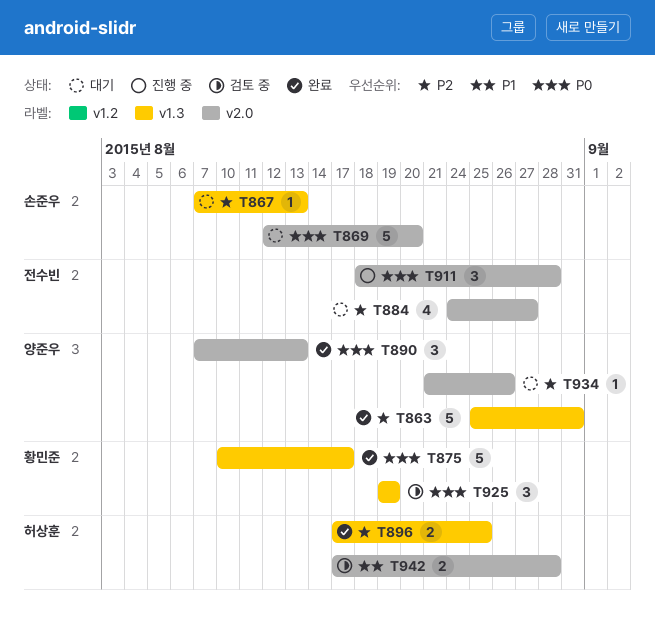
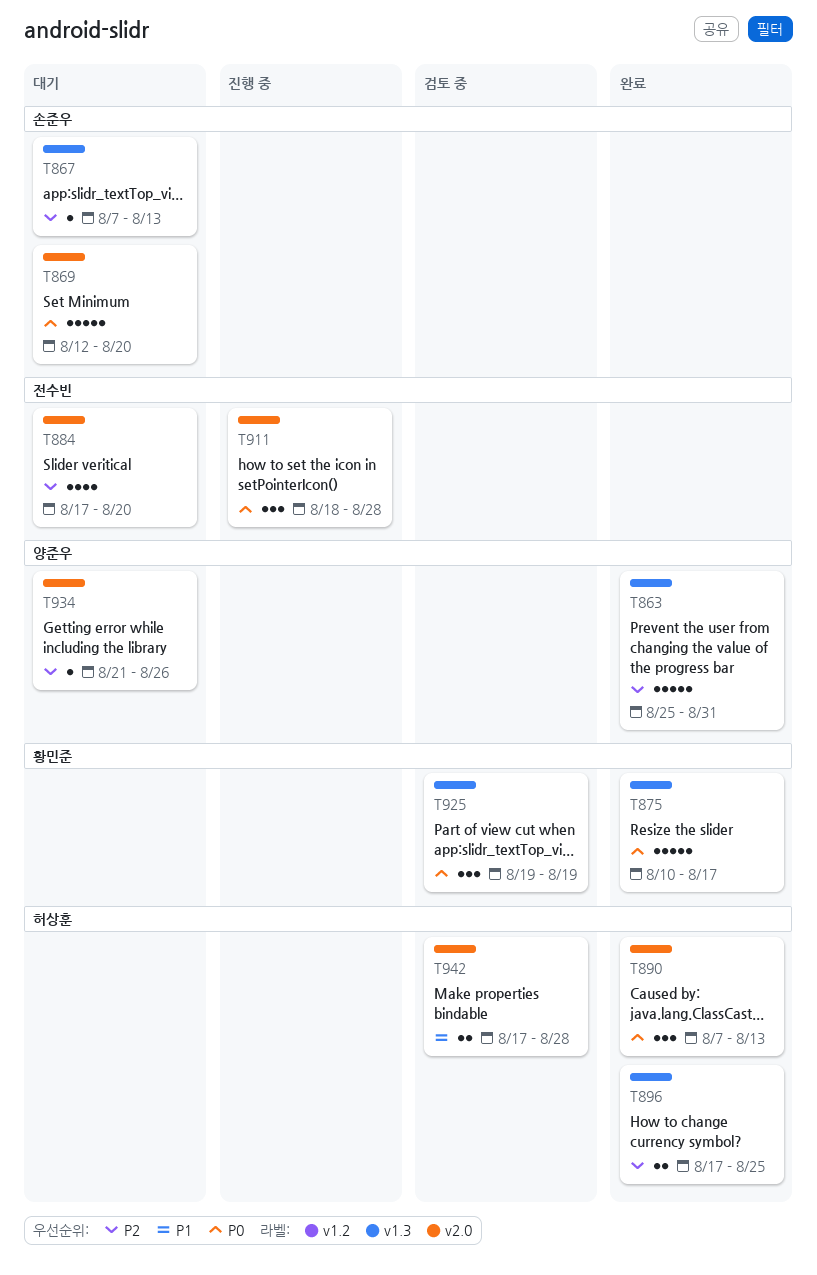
T884, start: Aug 24 -> Aug 17
T884, due: Aug 27 -> Aug 20
T890, owner: 양준우 -> 허상훈

